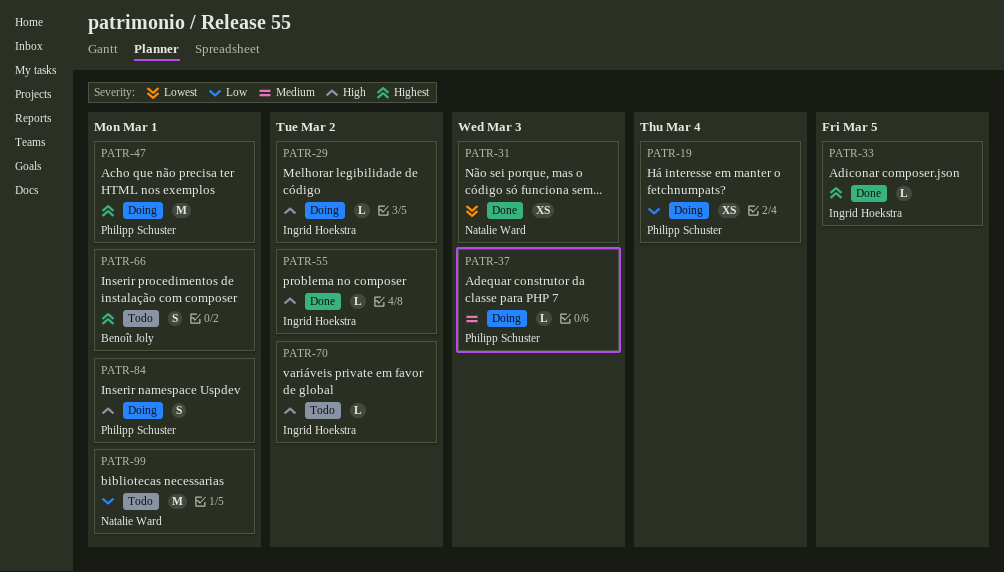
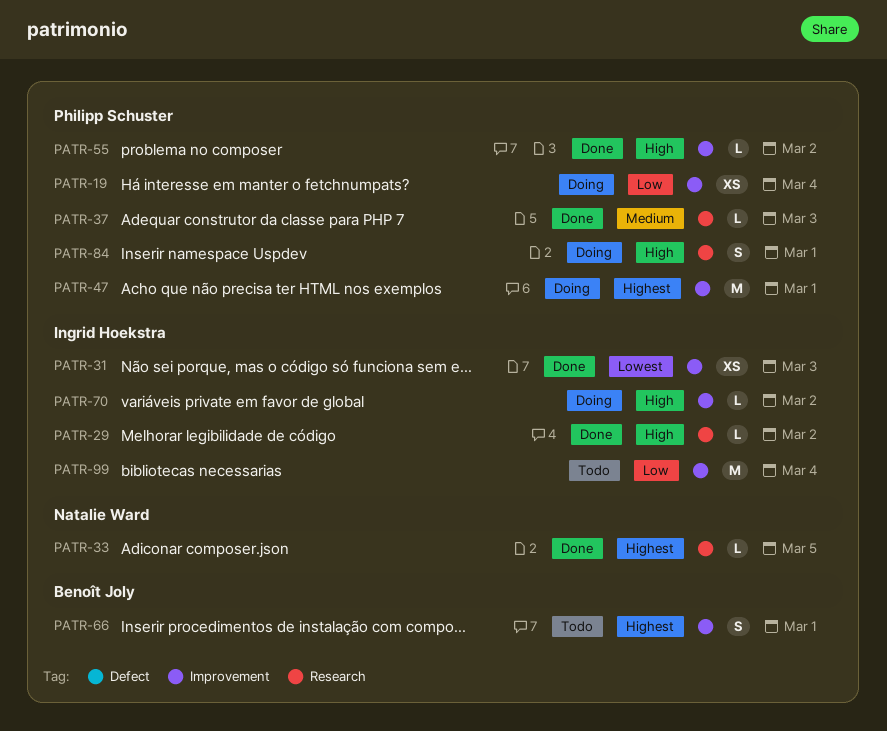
PATR-29, status: Doing -> Done
PATR-31, owner: Natalie Ward -> Ingrid Hoekstra
PATR-33, owner: Ingrid Hoekstra -> Natalie Ward
PATR-37, status: Doing -> Done
PATR-55, owner: Ingrid Hoekstra -> Philipp Schuster
PATR-70, status: Todo -> Doing
PATR-99, owner: Natalie Ward -> Ingrid Hoekstra
PATR-99, due: Mar 1 -> Mar 4

